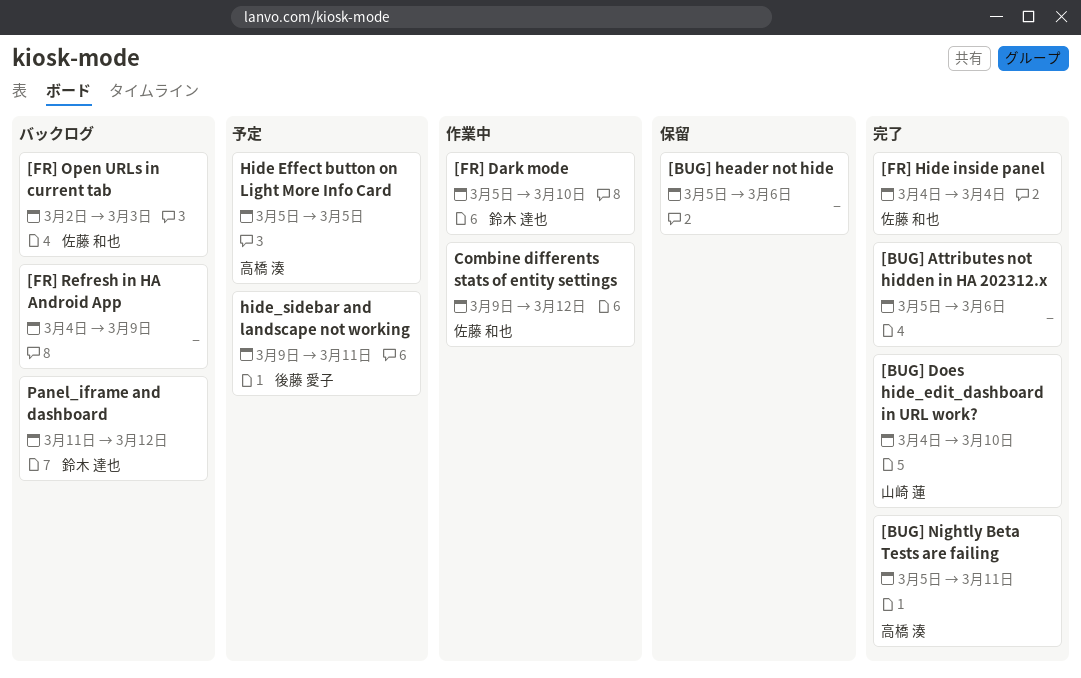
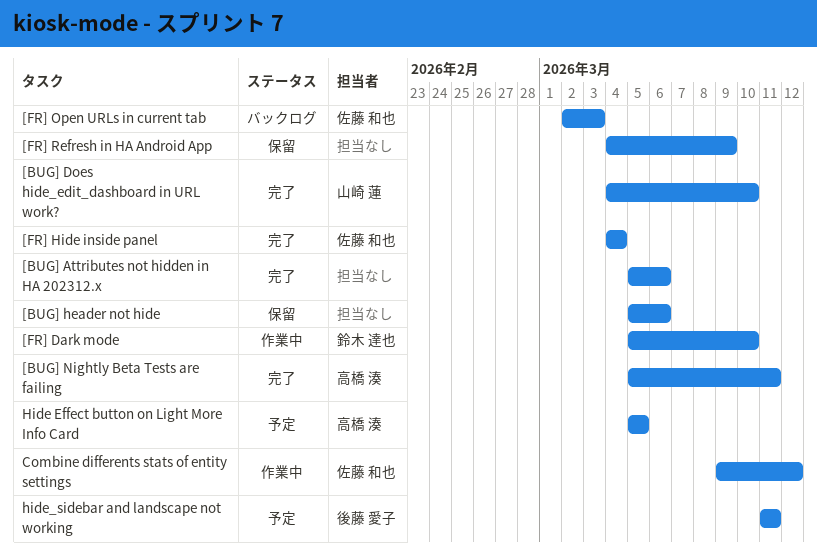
[FR] Refresh in HA Android App, status: バックログ -> 保留
hide_sidebar and landscape not working, start: Mar 9 -> Mar 11
Panel_iframe and dashboard: present -> none

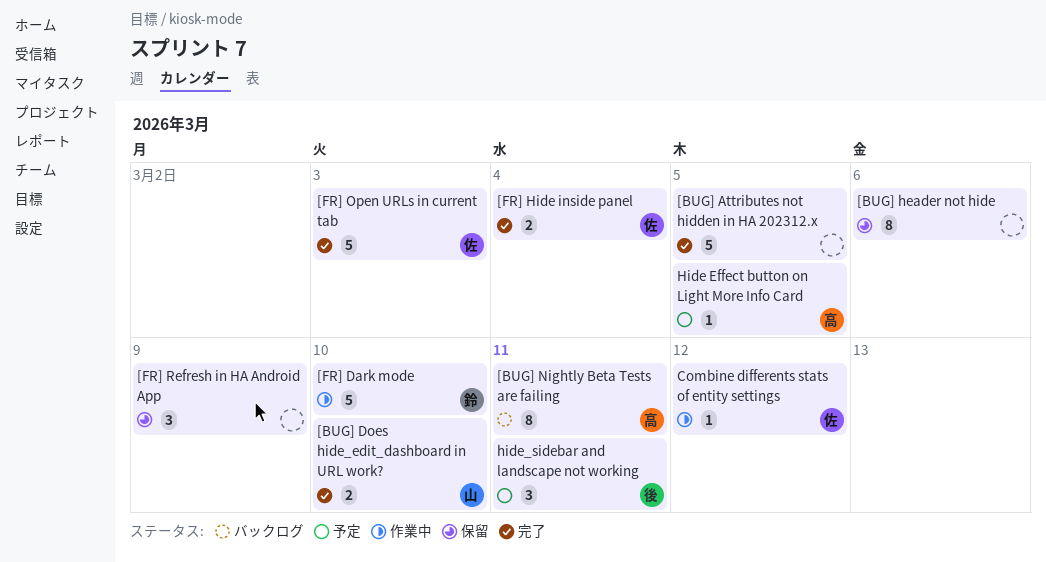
[BUG] Attributes not hidden in HA 202312.x, due: Mar 6 -> Mar 5
[BUG] Nightly Beta Tests are failing, status: 完了 -> バックログ
[FR] Open URLs in current tab, status: バックログ -> 完了

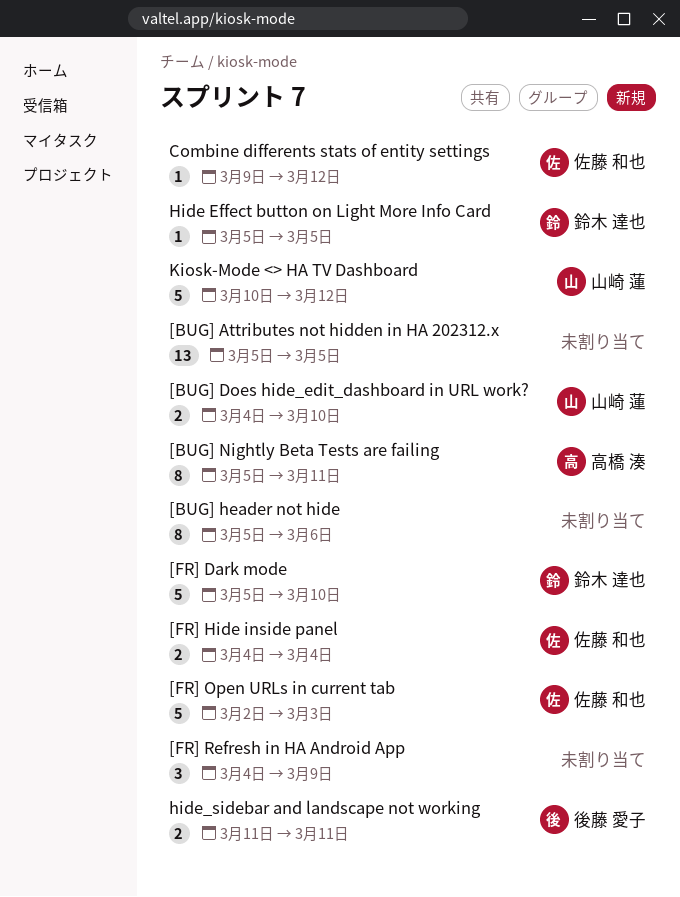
[BUG] Attributes not hidden in HA 202312.x, estimate: 5 -> 13
Hide Effect button on Light More Info Card, owner: 高橋 湊 -> 鈴木 達也
hide_sidebar and landscape not working, estimate: 3 -> 2
Kiosk-Mode <> HA TV Dashboard: none -> present

